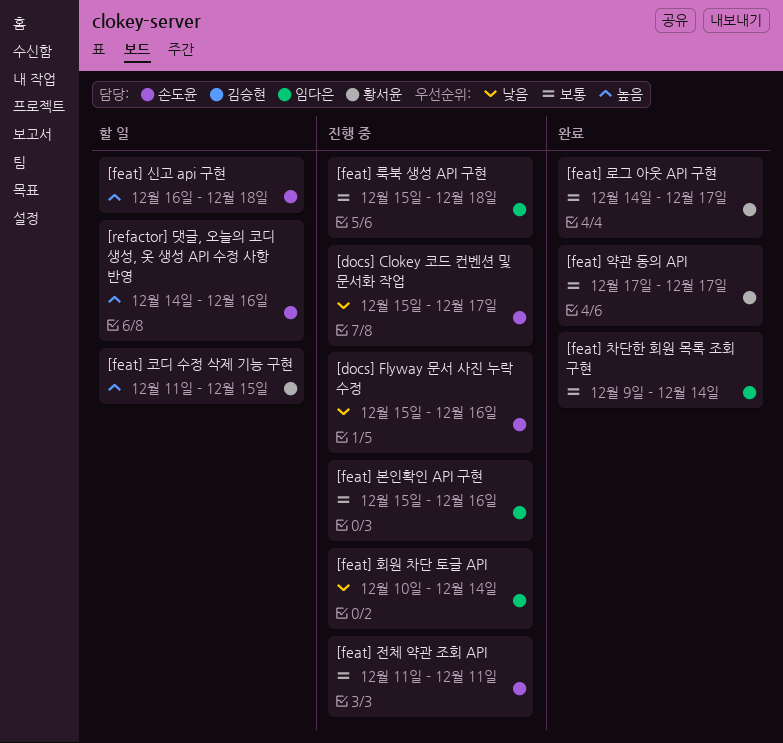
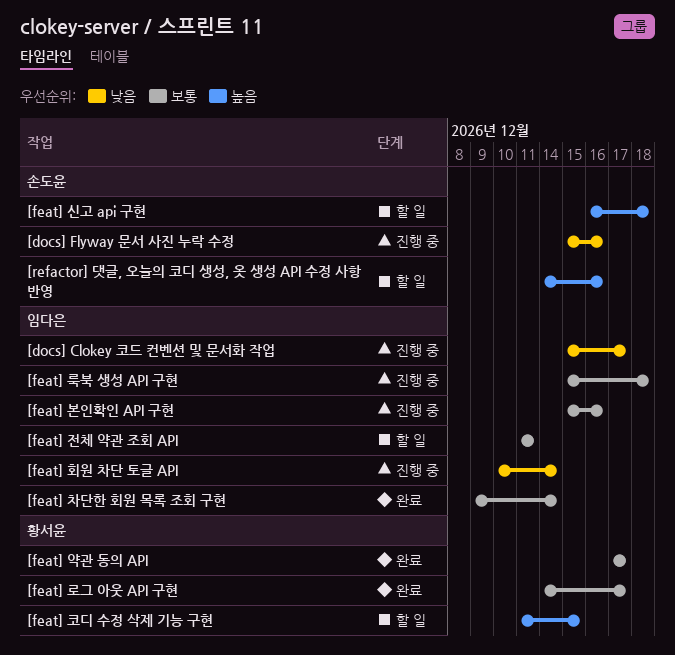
[docs] Clokey 코드 컨벤션 및 문서화 작업, owner: 손도윤 -> 임다은
[feat] 전체 약관 조회 API, status: 진행 중 -> 할 일
[feat] 전체 약관 조회 API, owner: 손도윤 -> 임다은

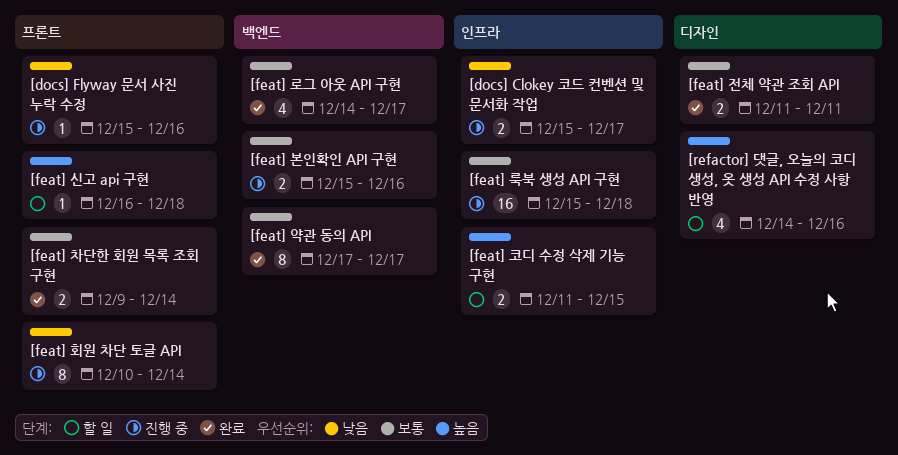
[feat] 전체 약관 조회 API, status: 할 일 -> 완료

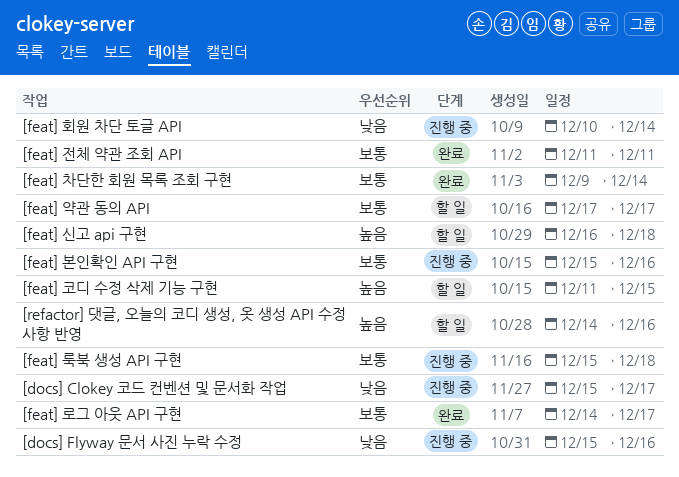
[feat] 약관 동의 API, status: 완료 -> 할 일

